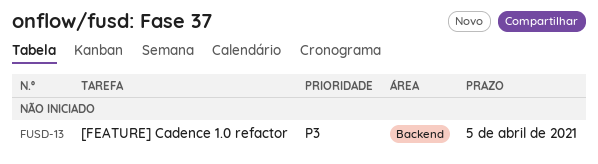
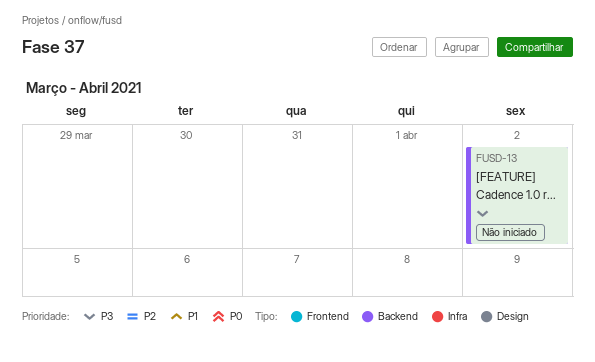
FUSD-13, due: Apr 5 -> Apr 2

